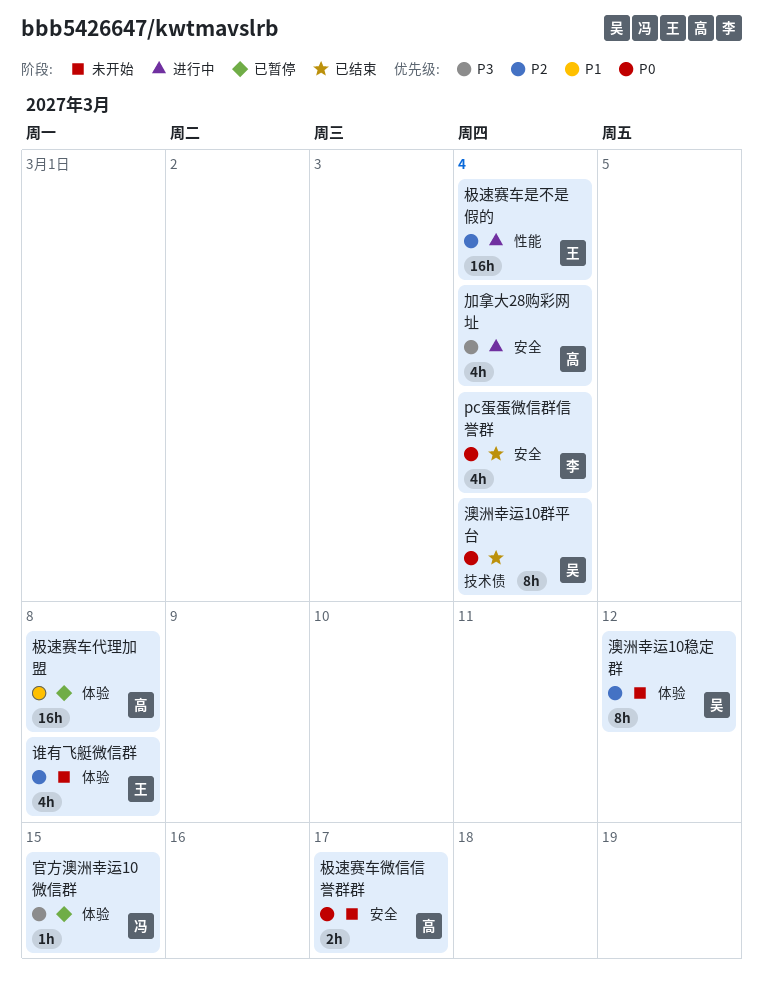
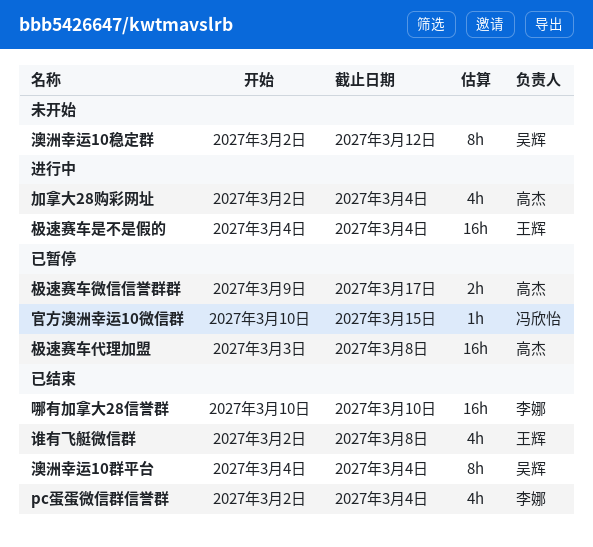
哪有加拿大28信誉群: none -> present
极速赛车微信信誉群群, status: 未开始 -> 已暂停
谁有飞艇微信群, status: 未开始 -> 已结束

